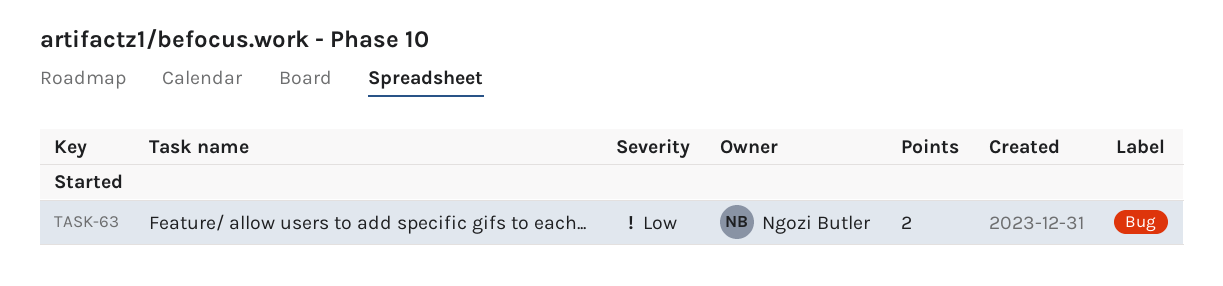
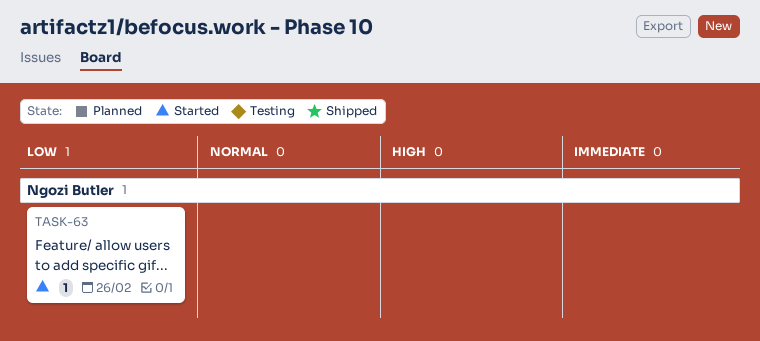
TASK-63, estimate: 2 -> 1

